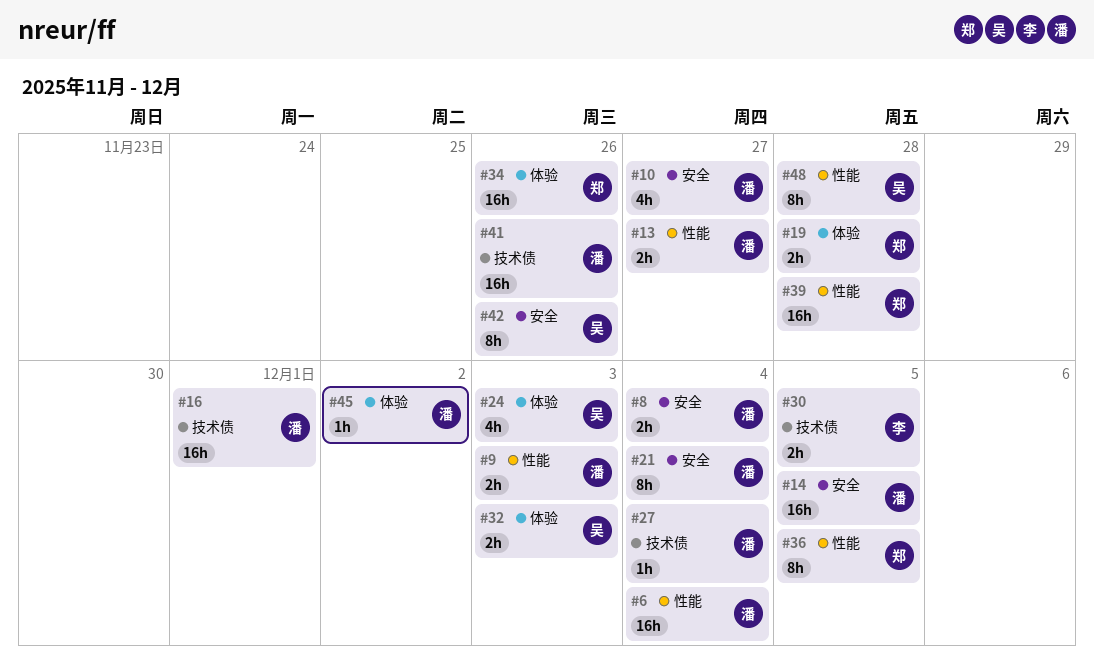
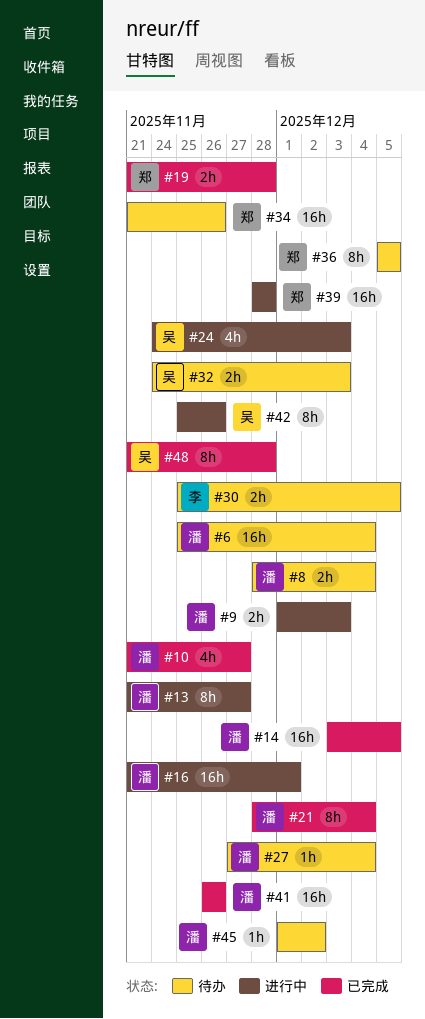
#13, estimate: 2h -> 8h

